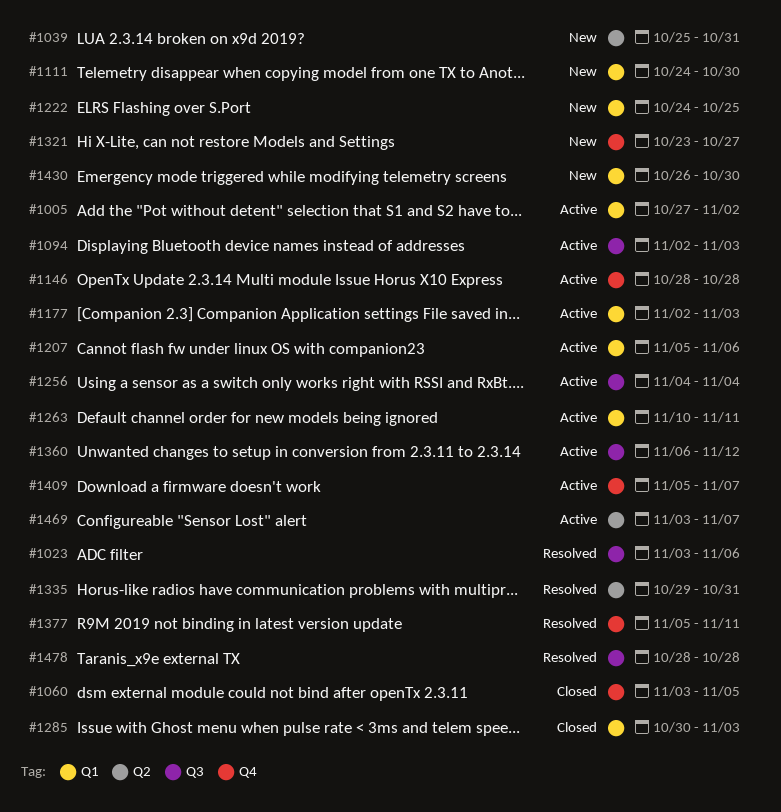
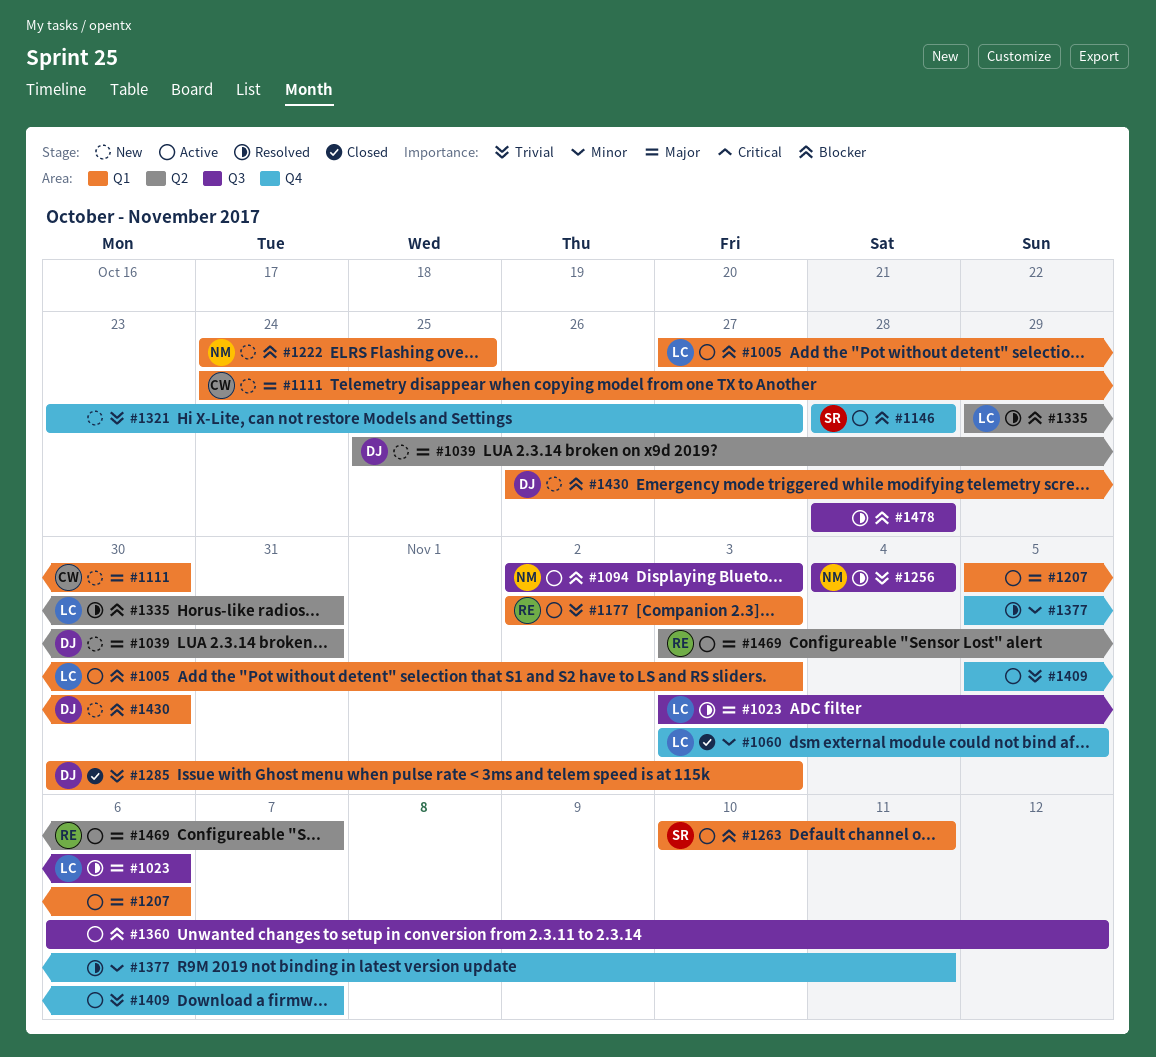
#1005, due: Nov 2 -> Nov 3
#1256, status: Active -> Resolved

